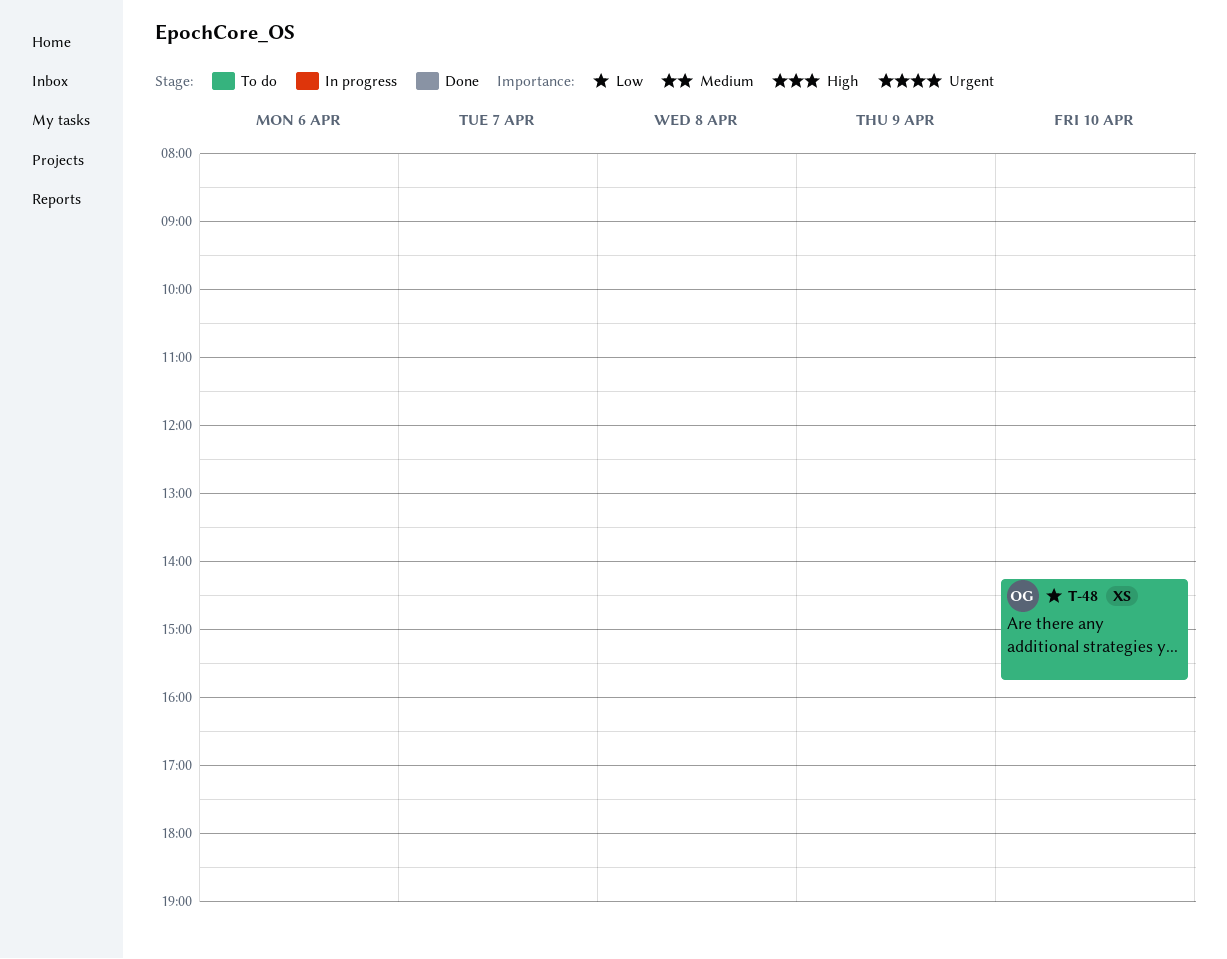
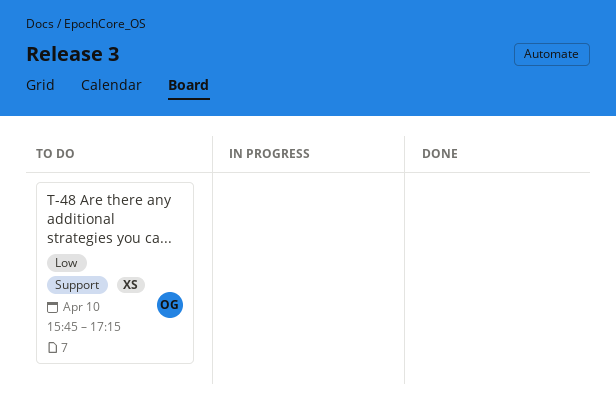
T-48, begins: 14:15 -> 15:45
T-48, ends: 15:45 -> 17:15

